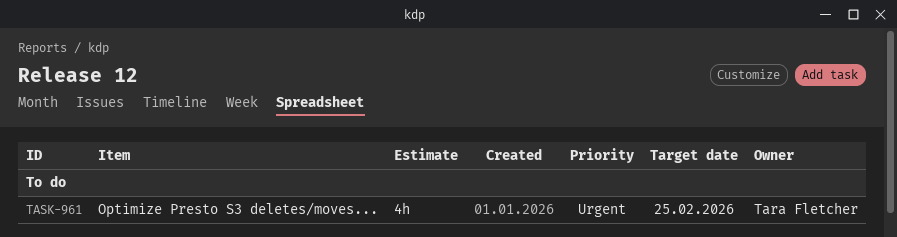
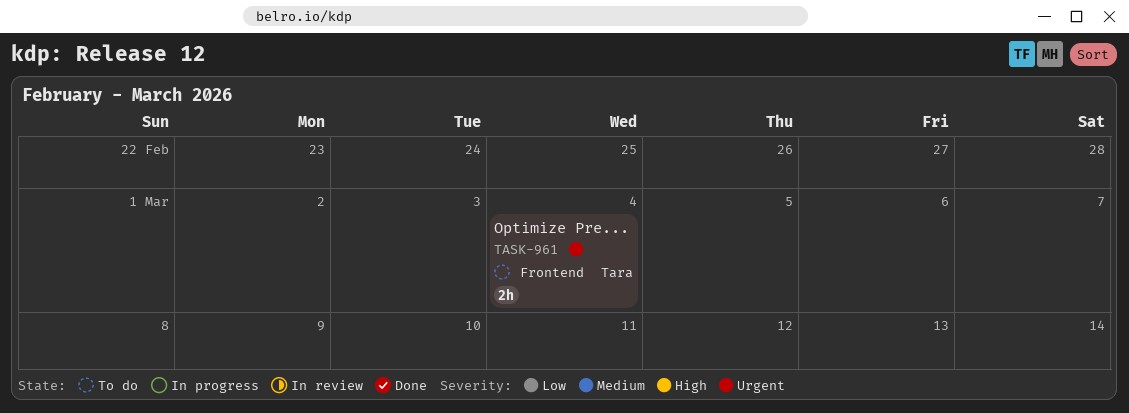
TASK-961, estimate: 4h -> 2h
TASK-961, due: Feb 25 -> Mar 4

